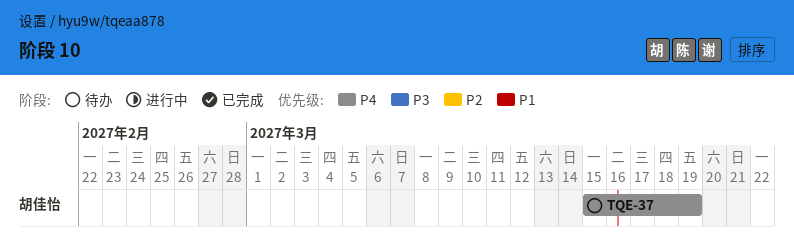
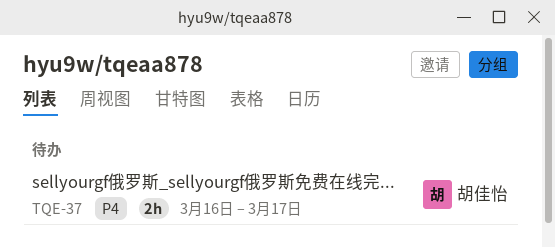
TQE-37, start: Mar 15 -> Mar 16
TQE-37, due: Mar 19 -> Mar 17

